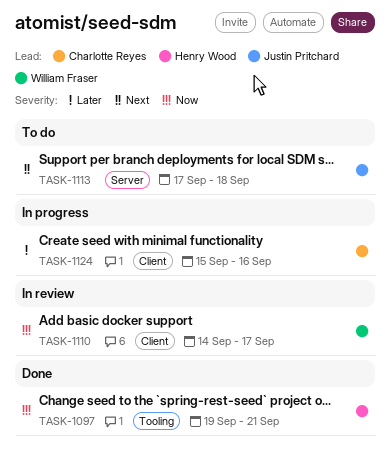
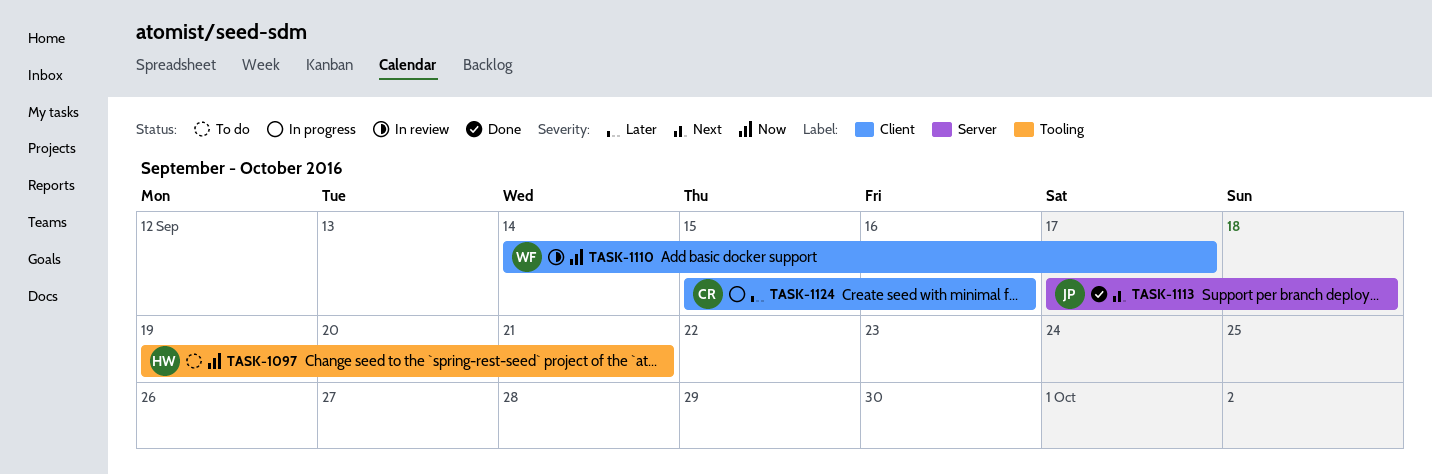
TASK-1097, status: Done -> To do
TASK-1113, status: To do -> Done

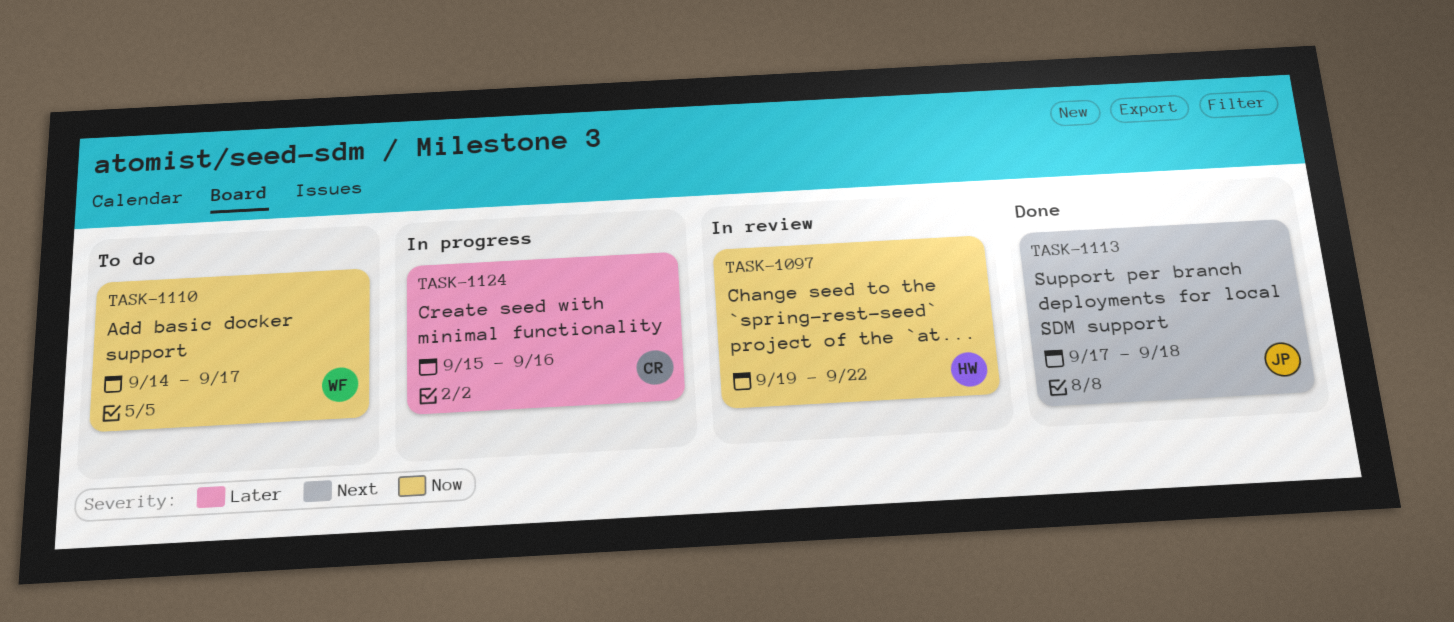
TASK-1097, status: To do -> In review
TASK-1097, due: Sep 21 -> Sep 22
TASK-1110, status: In review -> To do

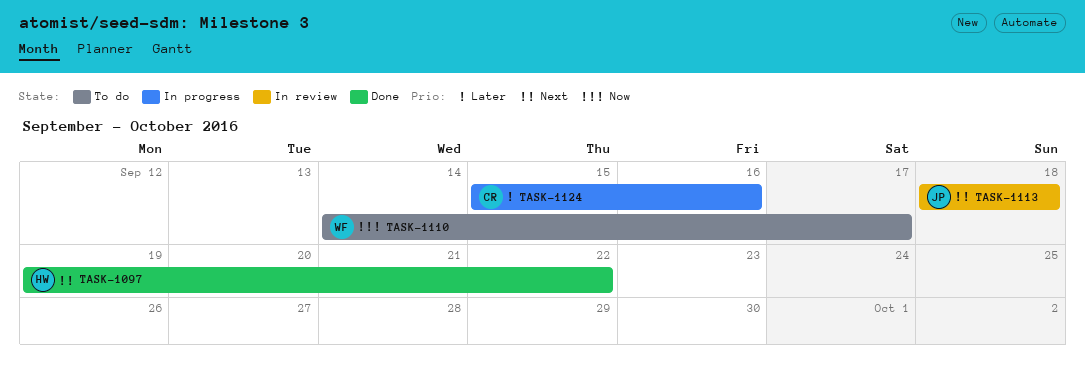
TASK-1097, status: In review -> Done
TASK-1097, priority: Now -> Next
TASK-1113, status: Done -> In review
TASK-1113, start: Sep 17 -> Sep 18

